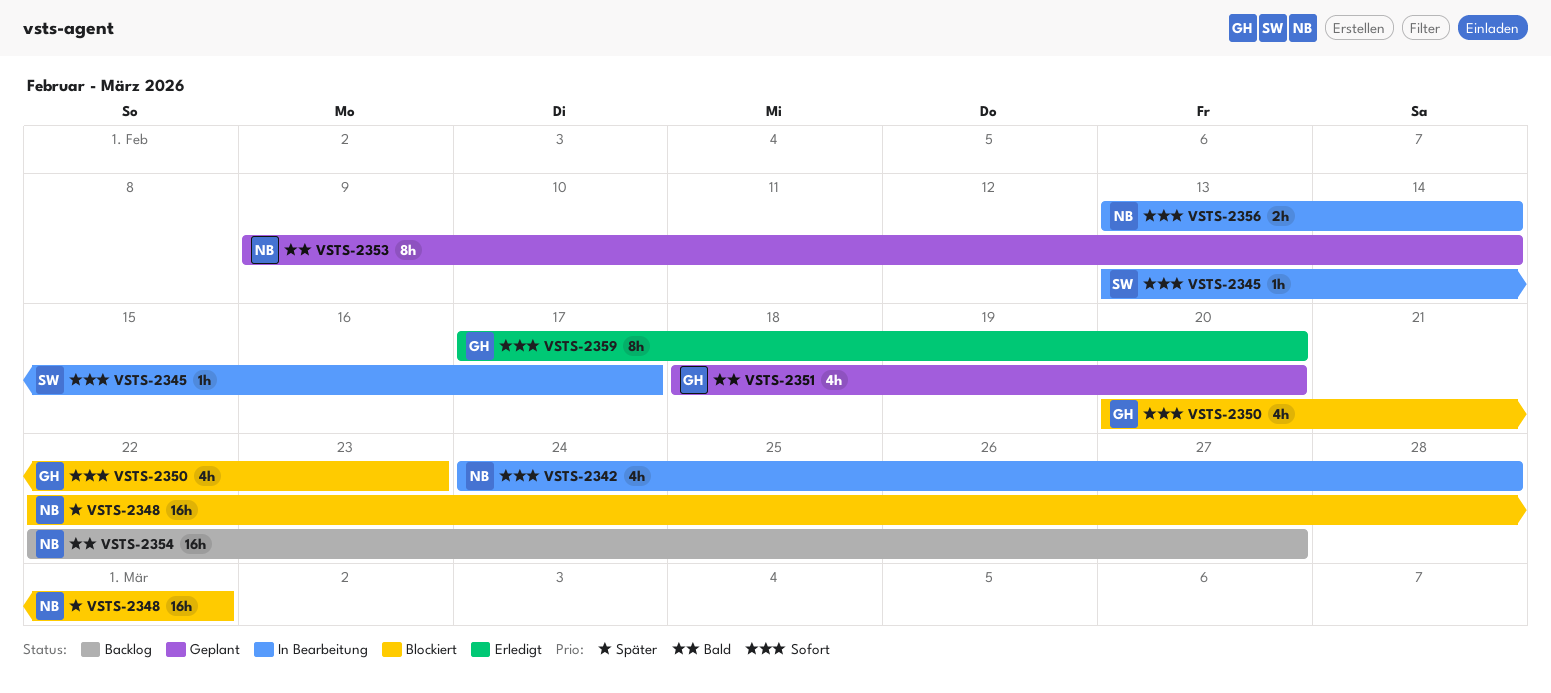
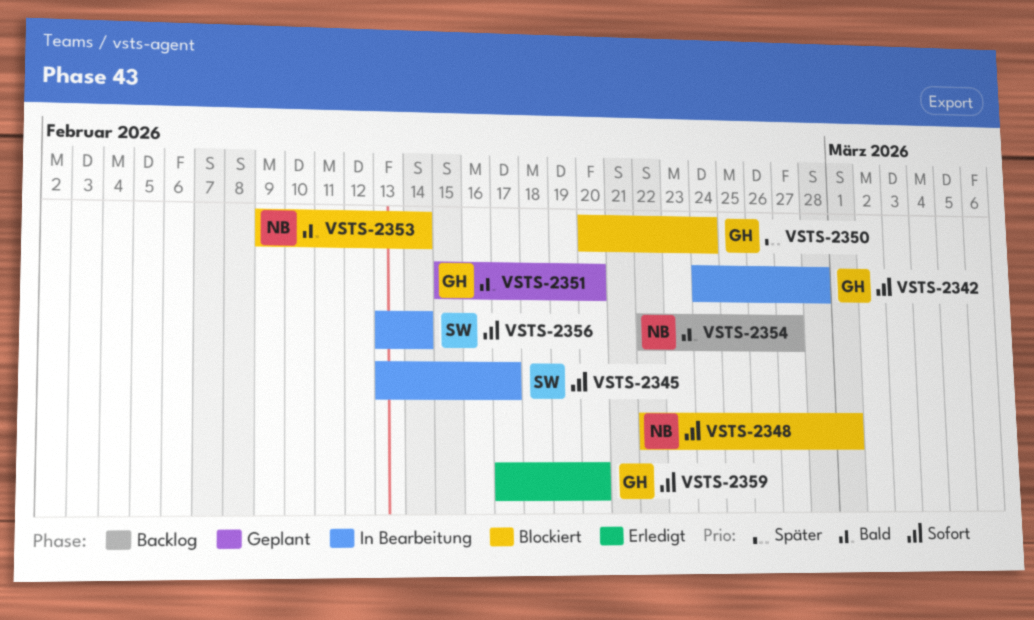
VSTS-2342, owner: NB -> GH
VSTS-2348, priority: Später -> Sofort
VSTS-2350, priority: Sofort -> Später
VSTS-2350, due: Feb 23 -> Feb 24
VSTS-2351, start: Feb 18 -> Feb 15
VSTS-2353, status: Geplant -> Blockiert
VSTS-2356, owner: NB -> SW

